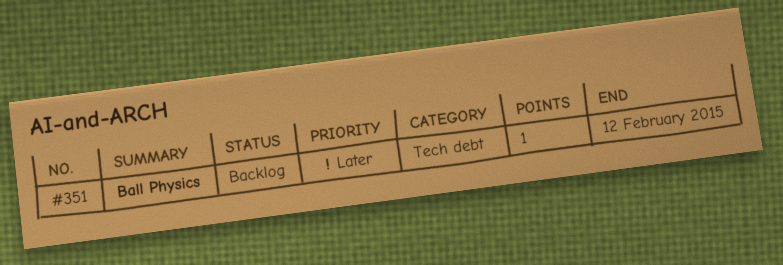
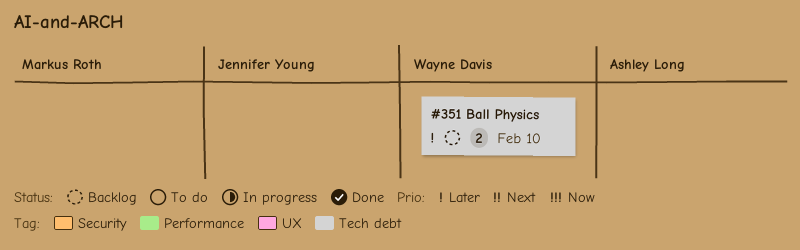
#351, estimate: 1 -> 2
#351, due: Feb 12 -> Feb 10

